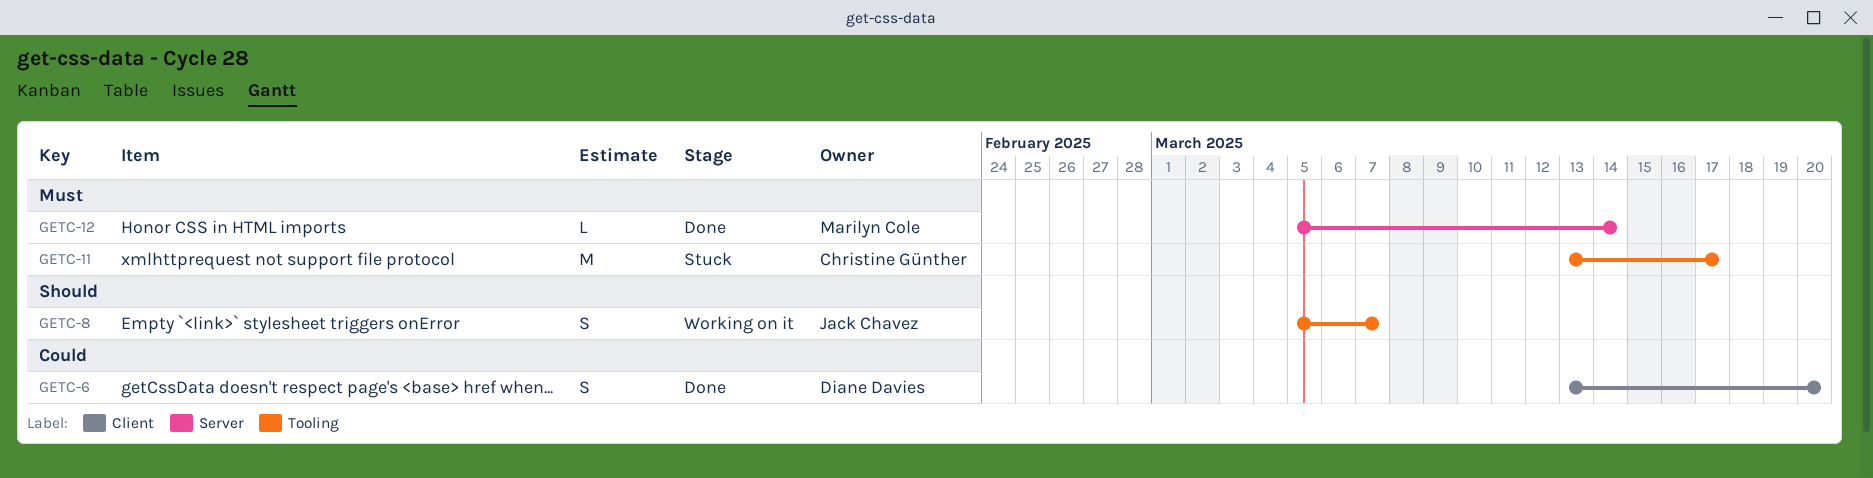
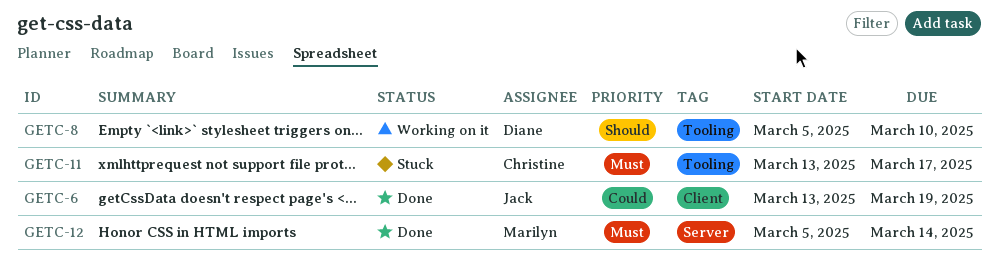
GETC-6, owner: Diane Davies -> Jack Chavez
GETC-6, due: Mar 20 -> Mar 19
GETC-8, owner: Jack Chavez -> Diane Davies
GETC-8, due: Mar 7 -> Mar 10

